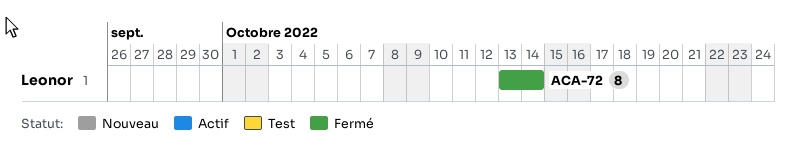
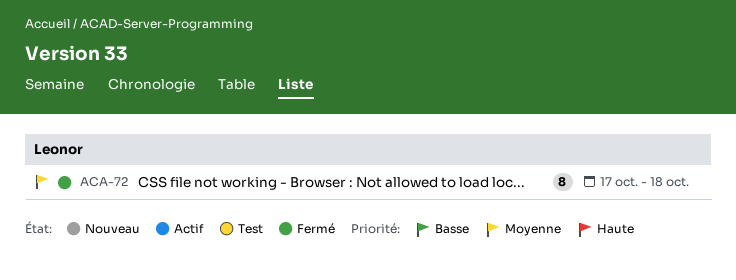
ACA-72, start: Oct 13 -> Oct 17
ACA-72, due: Oct 14 -> Oct 18

